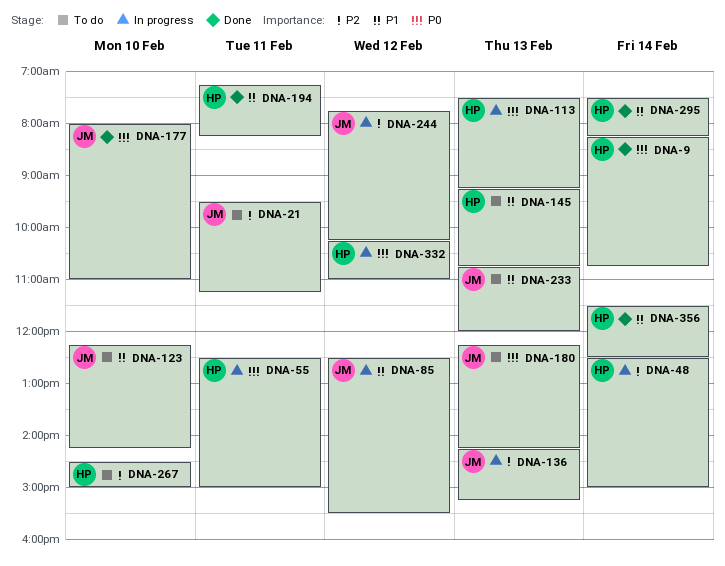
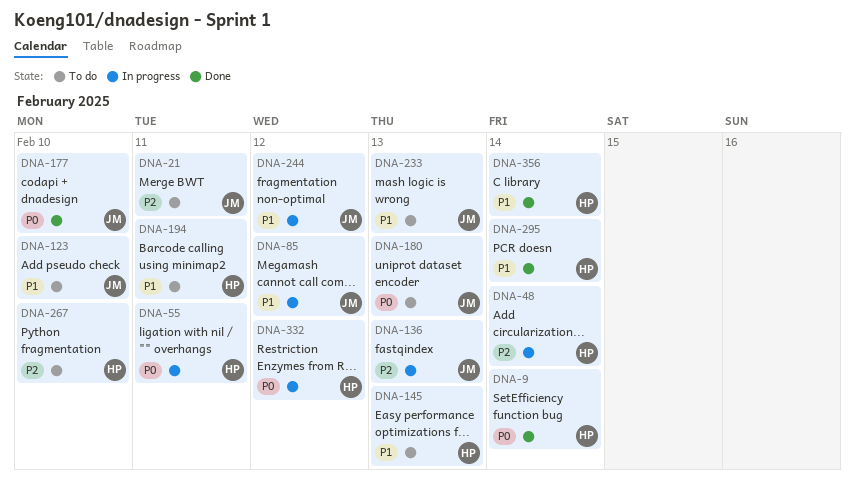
DNA-113: present -> none
DNA-194, status: Done -> To do
DNA-244, priority: P2 -> P1

